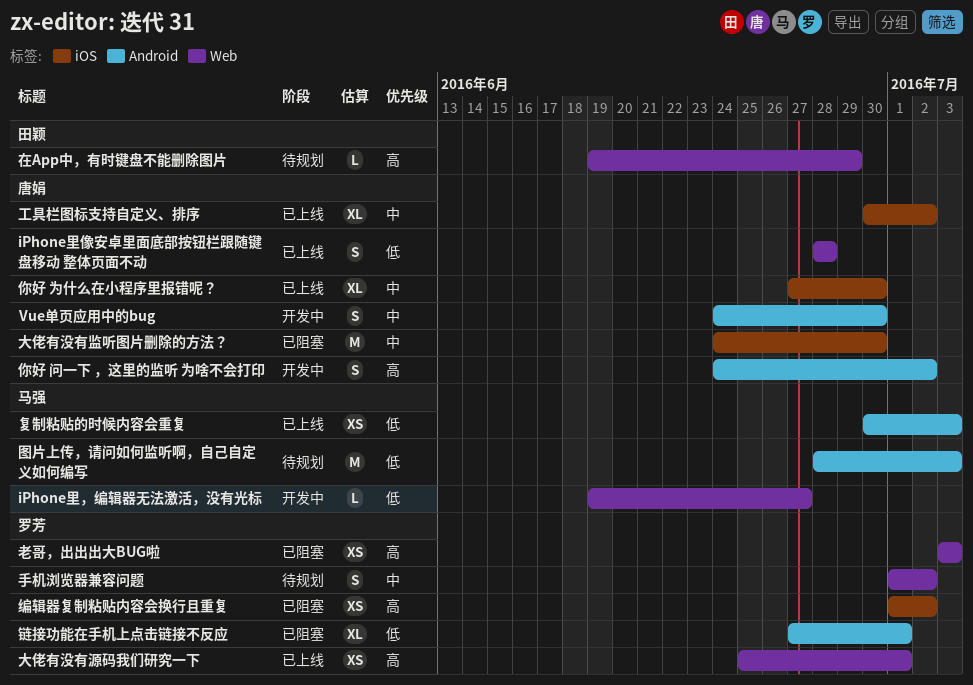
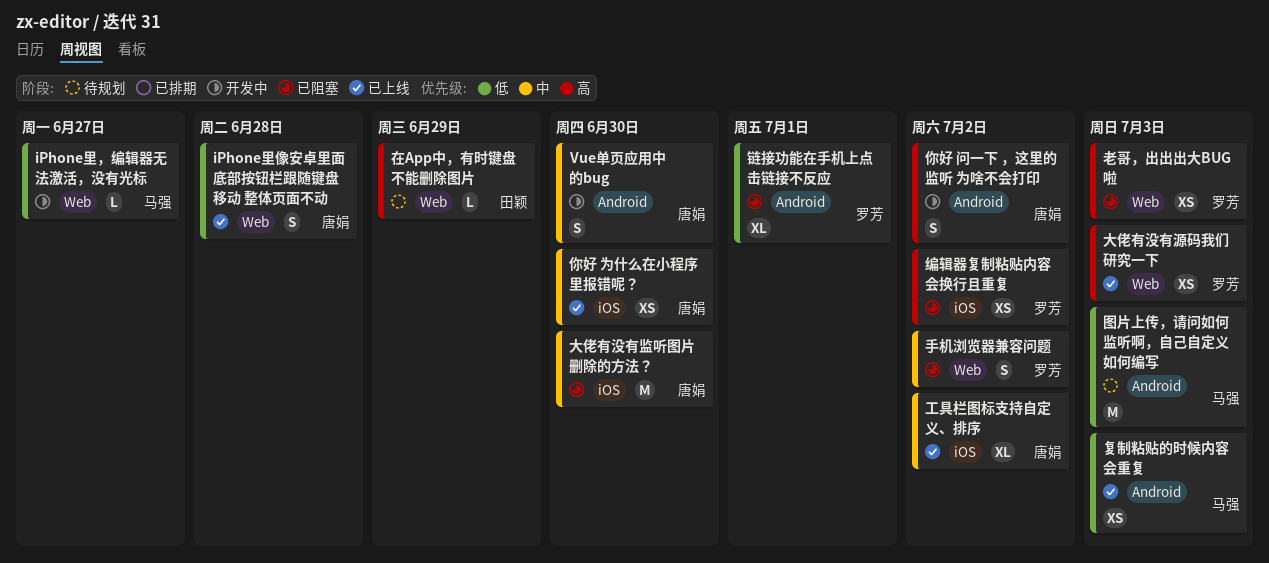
你好 为什么在小程序里报错呢？, estimate: XL -> XS
大佬有没有源码我们研究一下, due: Jul 1 -> Jul 3
手机浏览器兼容问题, status: 待规划 -> 已阻塞

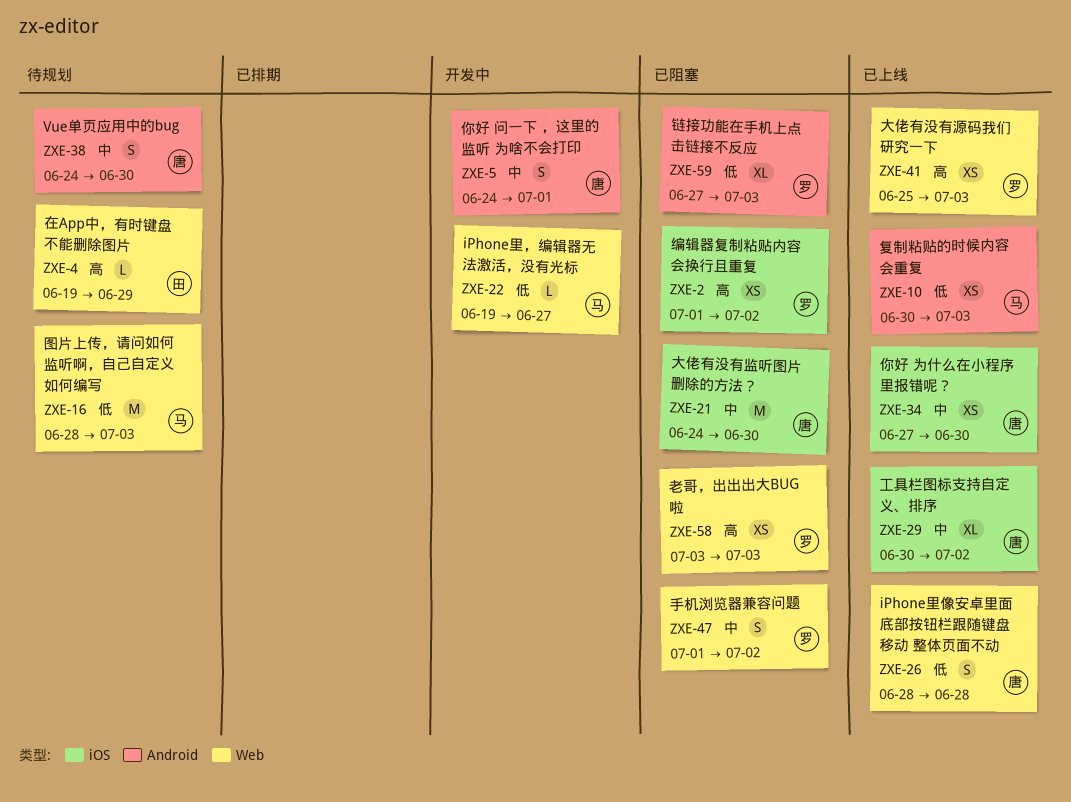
Vue单页应用中的bug, status: 开发中 -> 待规划
你好 问一下 ，这里的监听 为啥不会打印, priority: 高 -> 中
你好 问一下 ，这里的监听 为啥不会打印, due: Jul 2 -> Jul 1
图片上传，请问如何监听啊，自己自定义如何编写, label: Android -> Web
链接功能在手机上点击链接不反应, due: Jul 1 -> Jul 3

